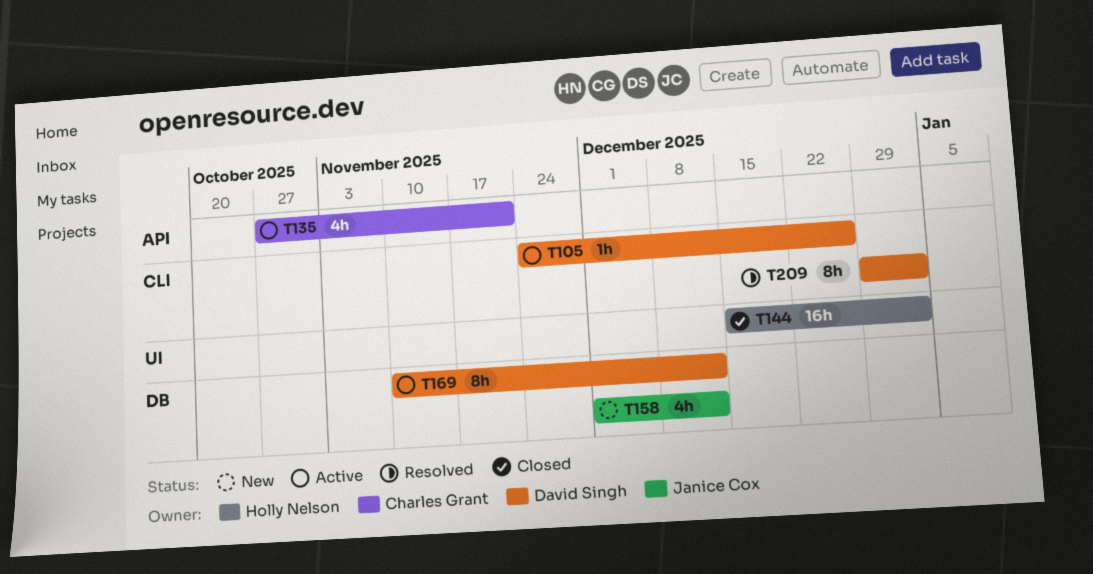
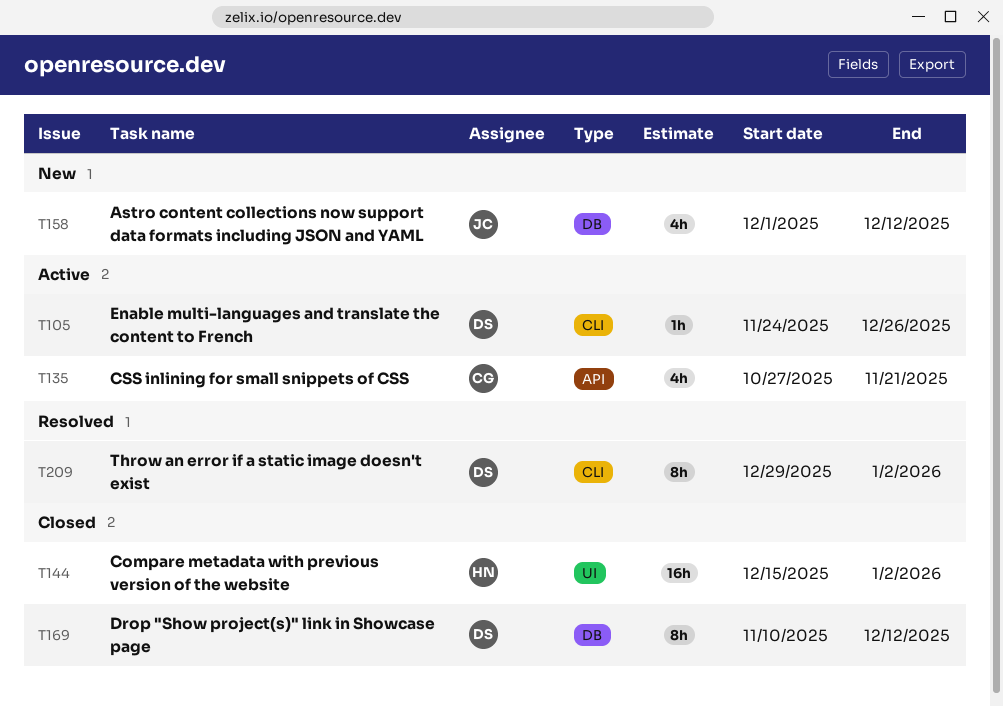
T169, status: Active -> Closed

